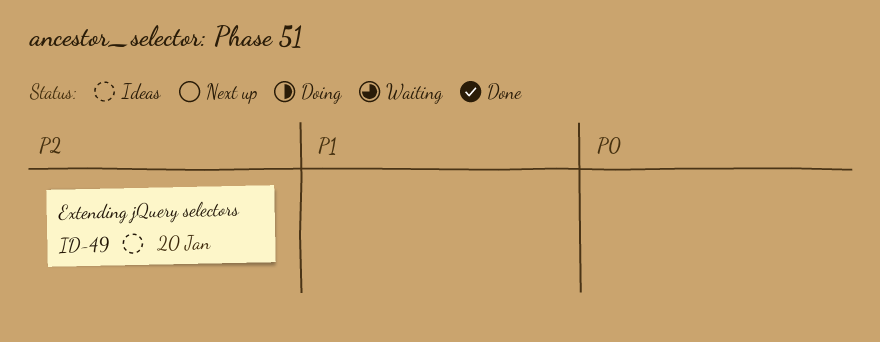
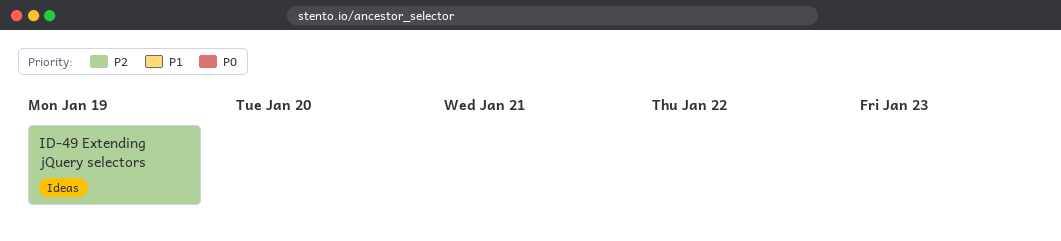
ID-49, due: Jan 20 -> Jan 19

